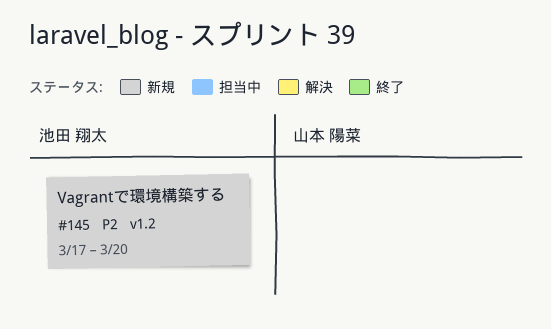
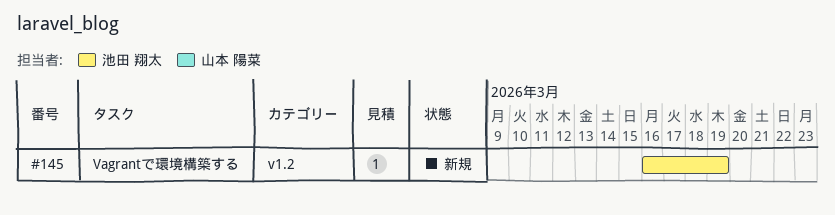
#145, start: Mar 17 -> Mar 16
#145, due: Mar 20 -> Mar 19

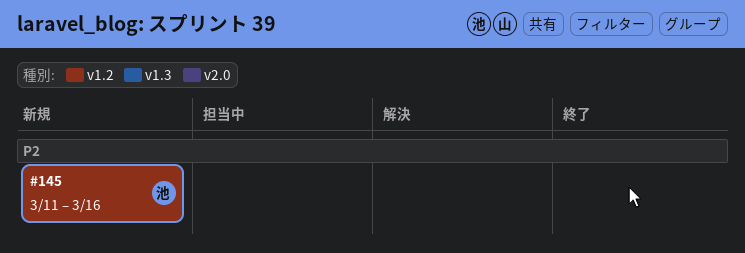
#145, start: Mar 16 -> Mar 11
#145, due: Mar 19 -> Mar 16

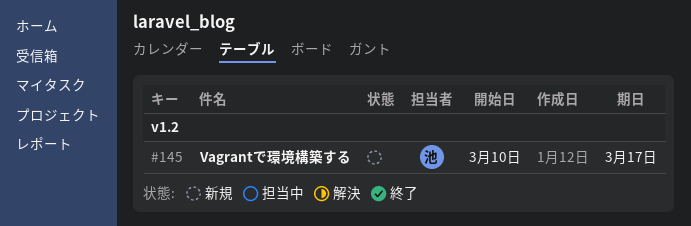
#145, start: Mar 11 -> Mar 10
#145, due: Mar 16 -> Mar 17

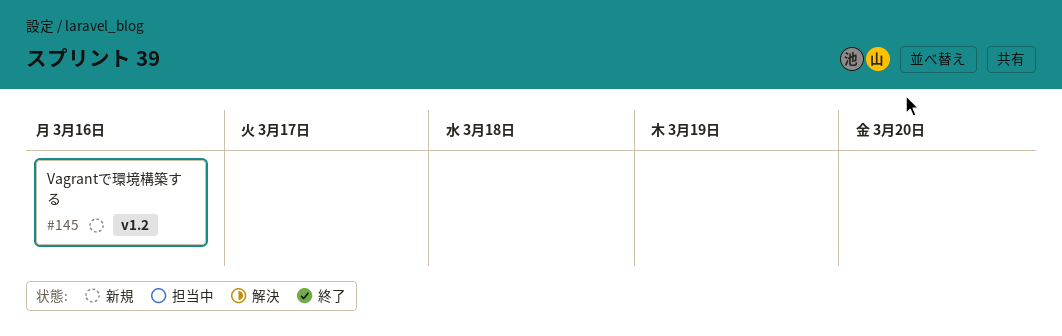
#145, due: Mar 17 -> Mar 16

